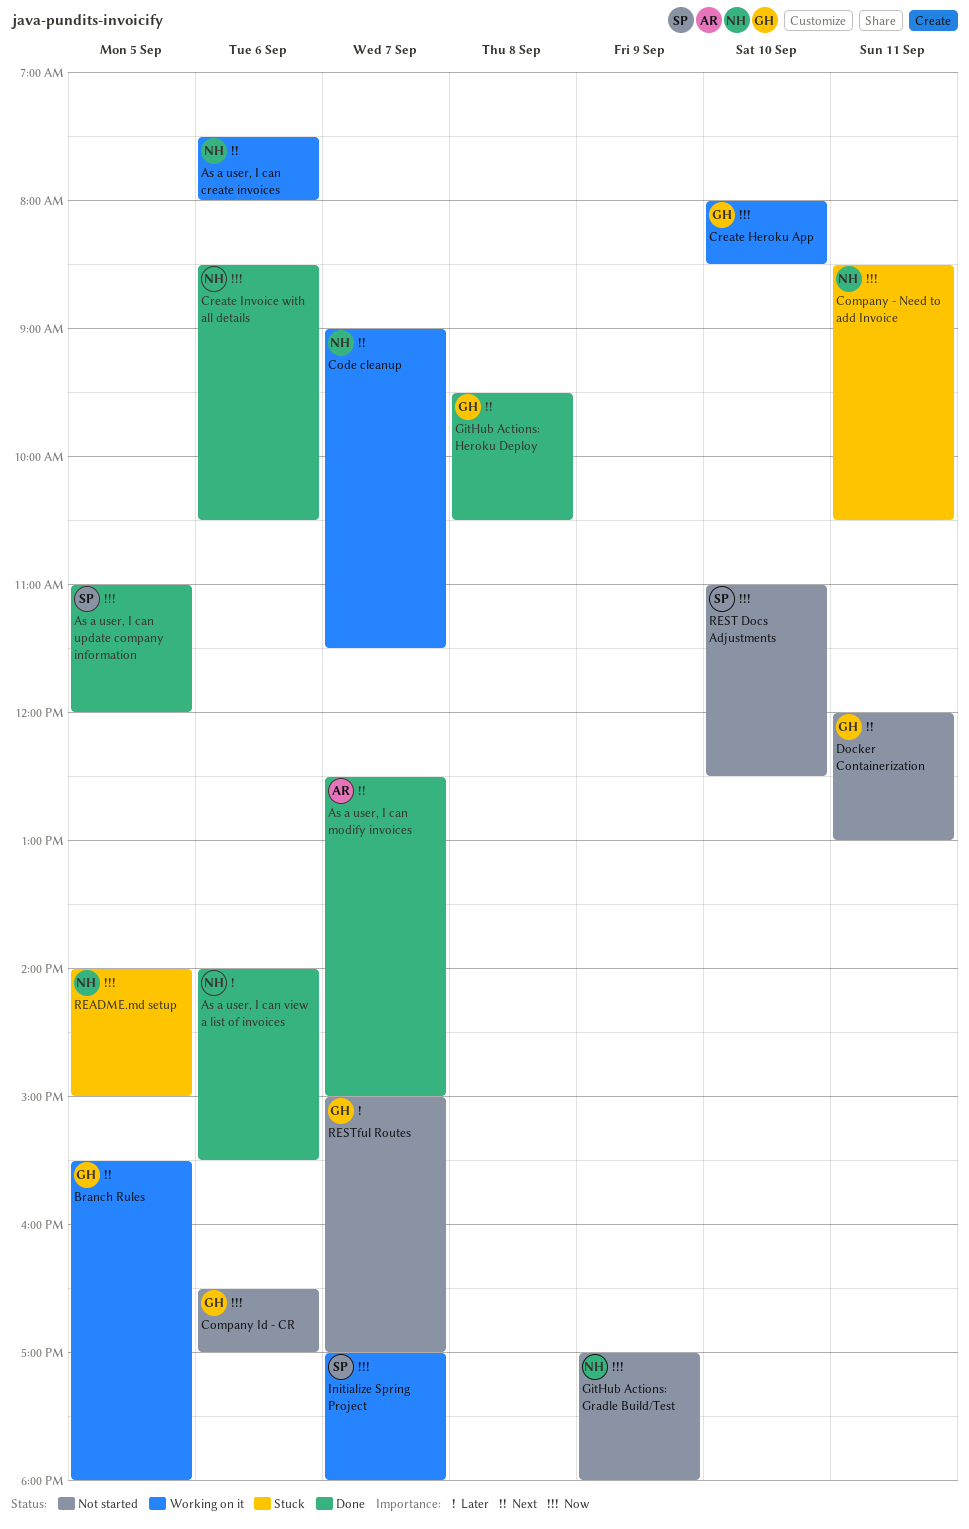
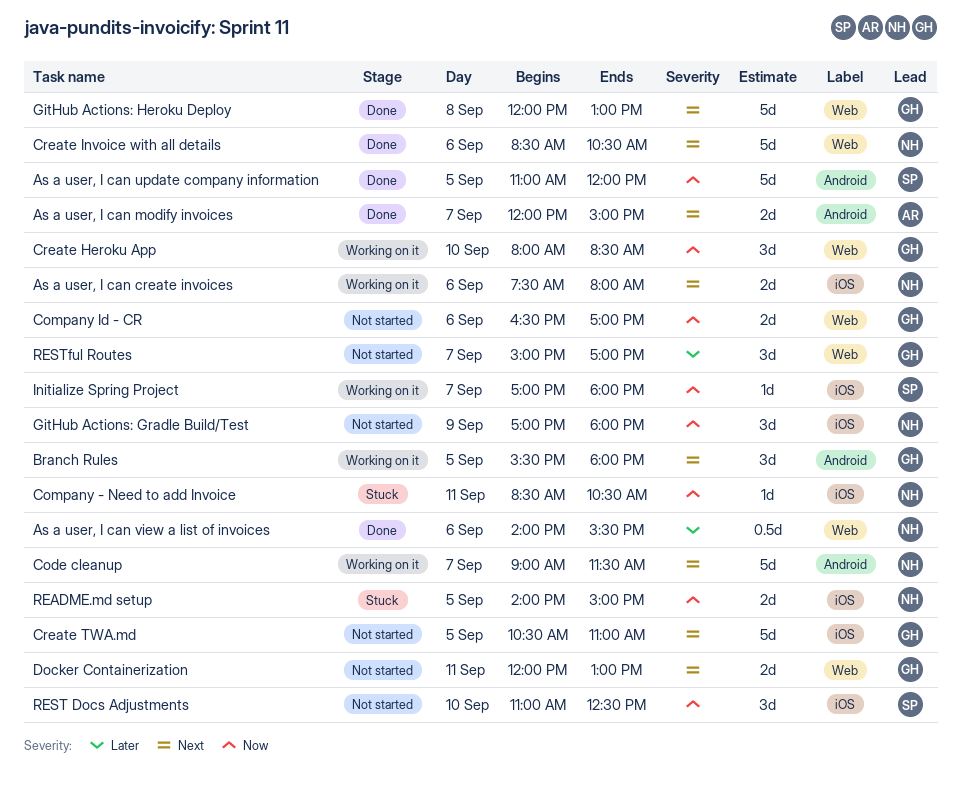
As a user, I can modify invoices, begins: 12:30 -> 12:00
Create Invoice with all details, priority: Now -> Next
Create TWA.md: none -> present
GitHub Actions: Heroku Deploy, begins: 09:30 -> 12:00
GitHub Actions: Heroku Deploy, ends: 10:30 -> 13:00

